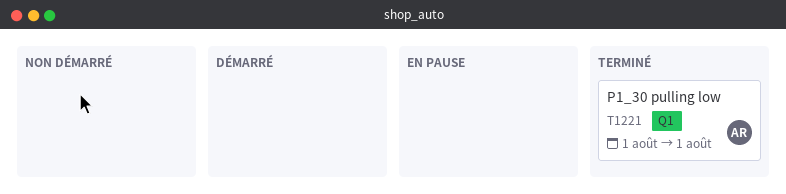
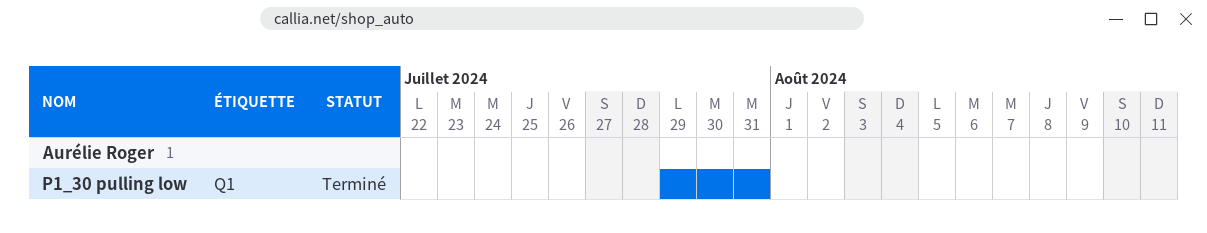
P1_30 pulling low, start: Aug 1 -> Jul 29
P1_30 pulling low, due: Aug 1 -> Jul 31

